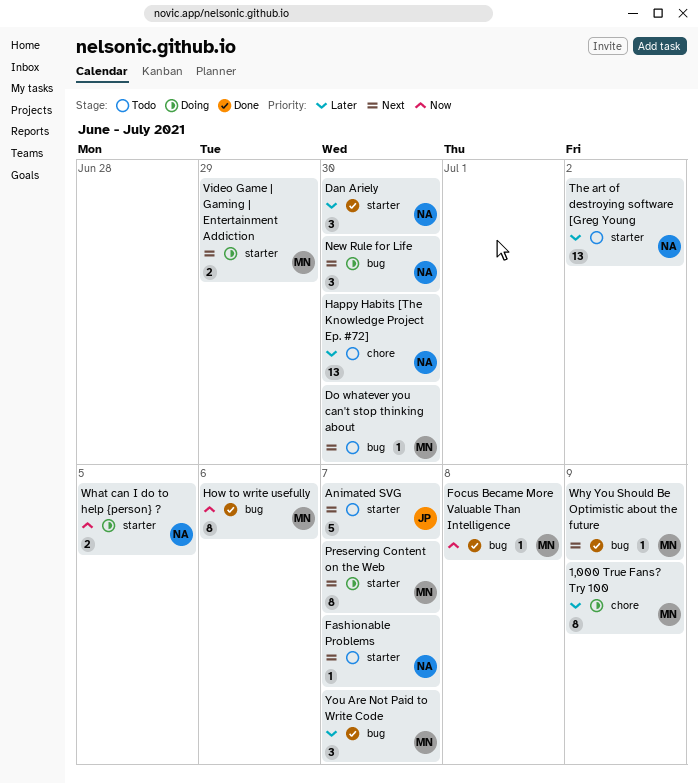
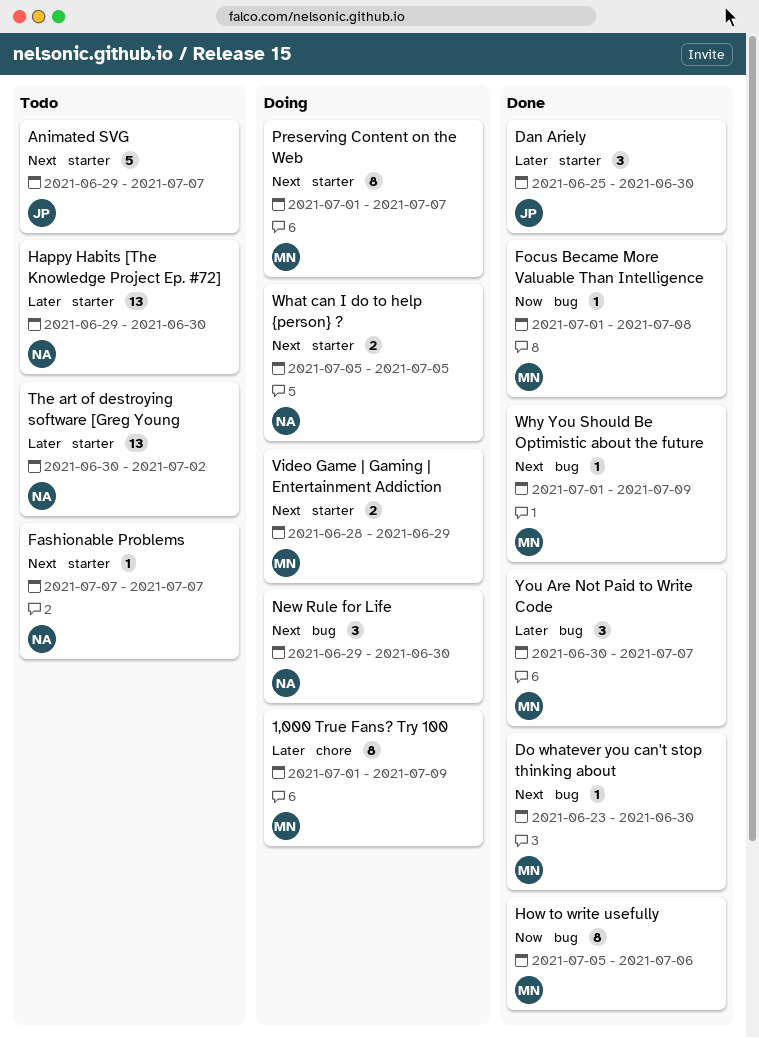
Dan Ariely, owner: NA -> JP
Do whatever you can't stop thinking about, status: Todo -> Done
Happy Habits [The Knowledge Project Ep. #72], label: chore -> starter
What can I do to help {person} ?, priority: Now -> Next

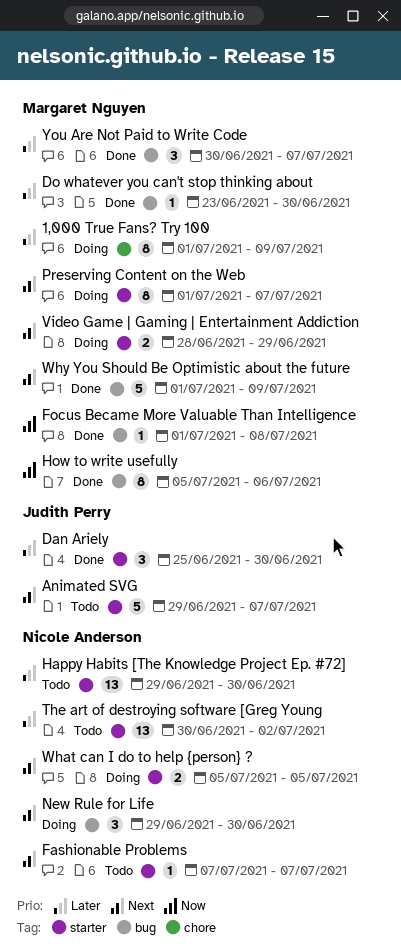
Do whatever you can't stop thinking about, priority: Next -> Later
Why You Should Be Optimistic about the future, estimate: 1 -> 5

